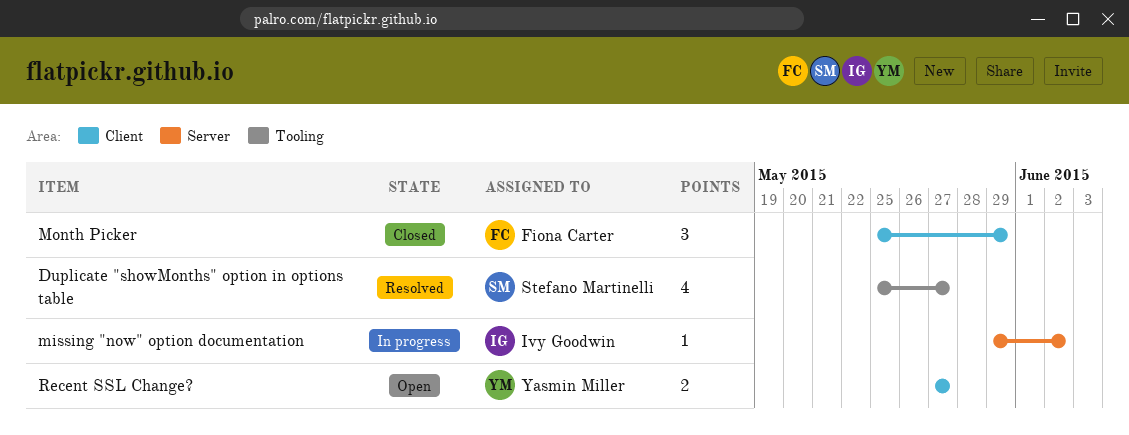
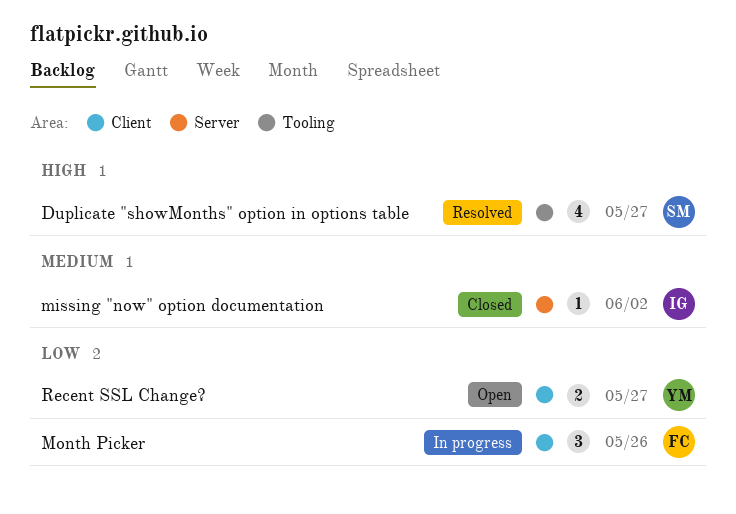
missing "now" option documentation, status: In progress -> Closed
Month Picker, status: Closed -> In progress
Month Picker, due: May 29 -> May 26

